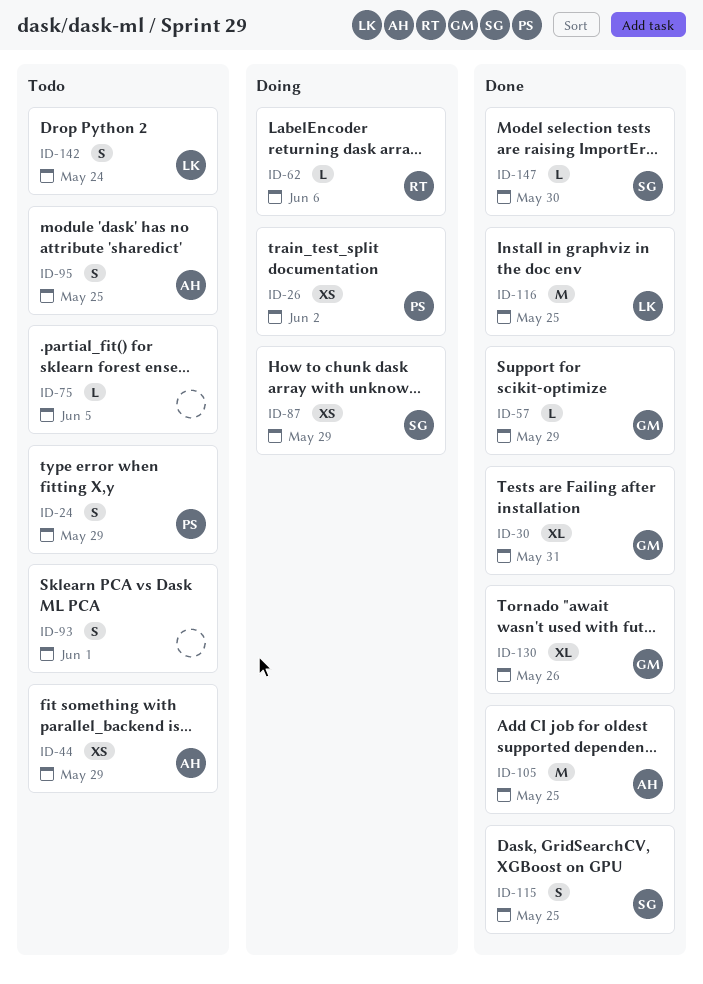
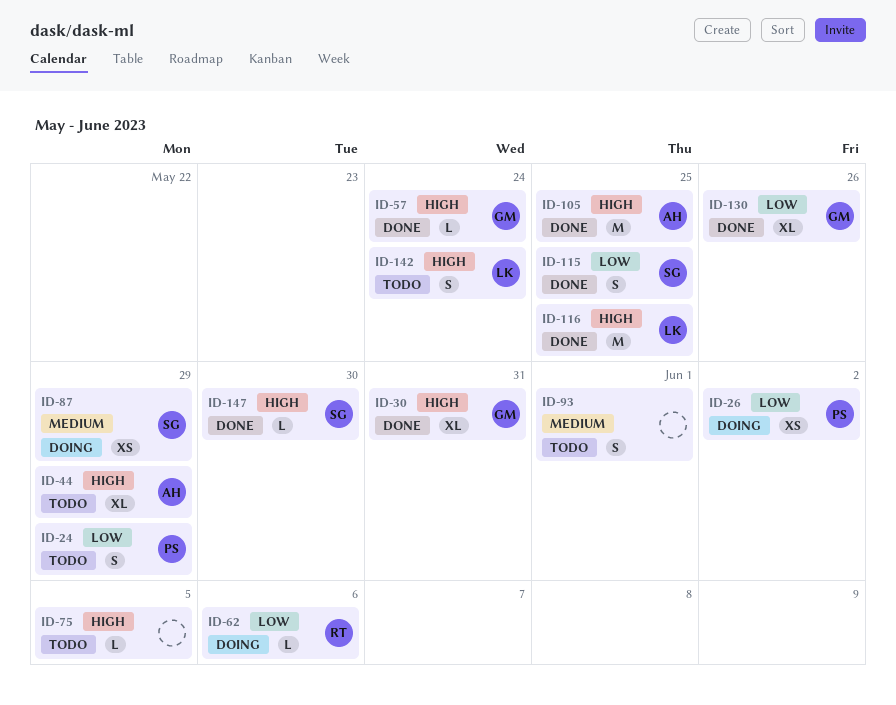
ID-44, estimate: XS -> XL
ID-57, due: May 29 -> May 24
ID-95: present -> none

